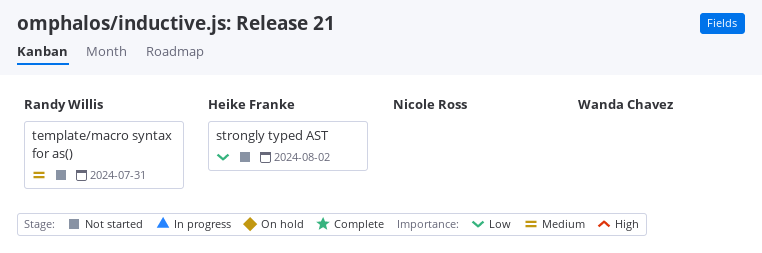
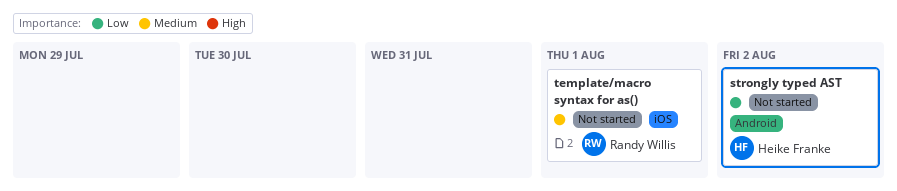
template/macro syntax for as(), due: Jul 31 -> Aug 1

